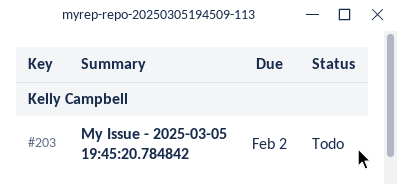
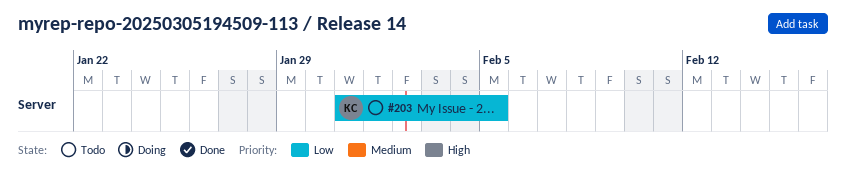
#203, due: Feb 2 -> Feb 5

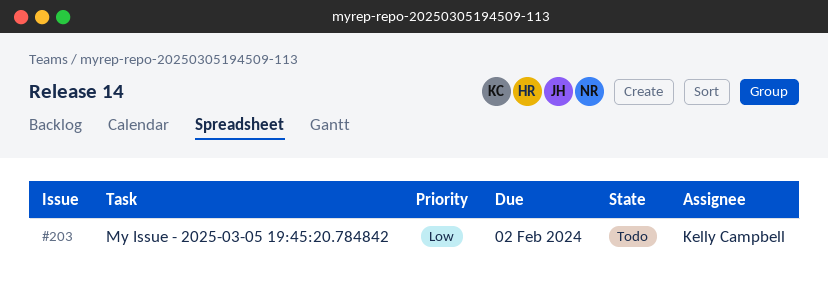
#203, due: Feb 5 -> Feb 2

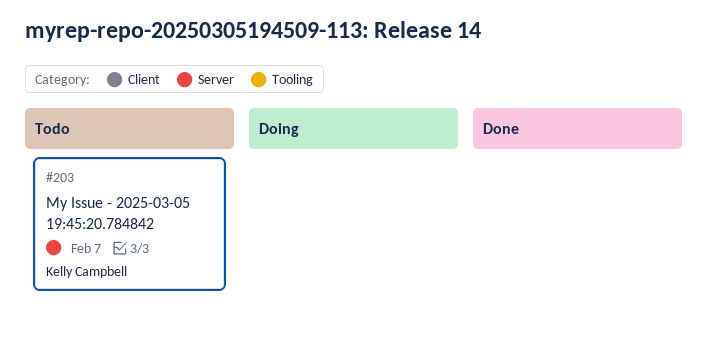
#203, due: Feb 2 -> Feb 7

